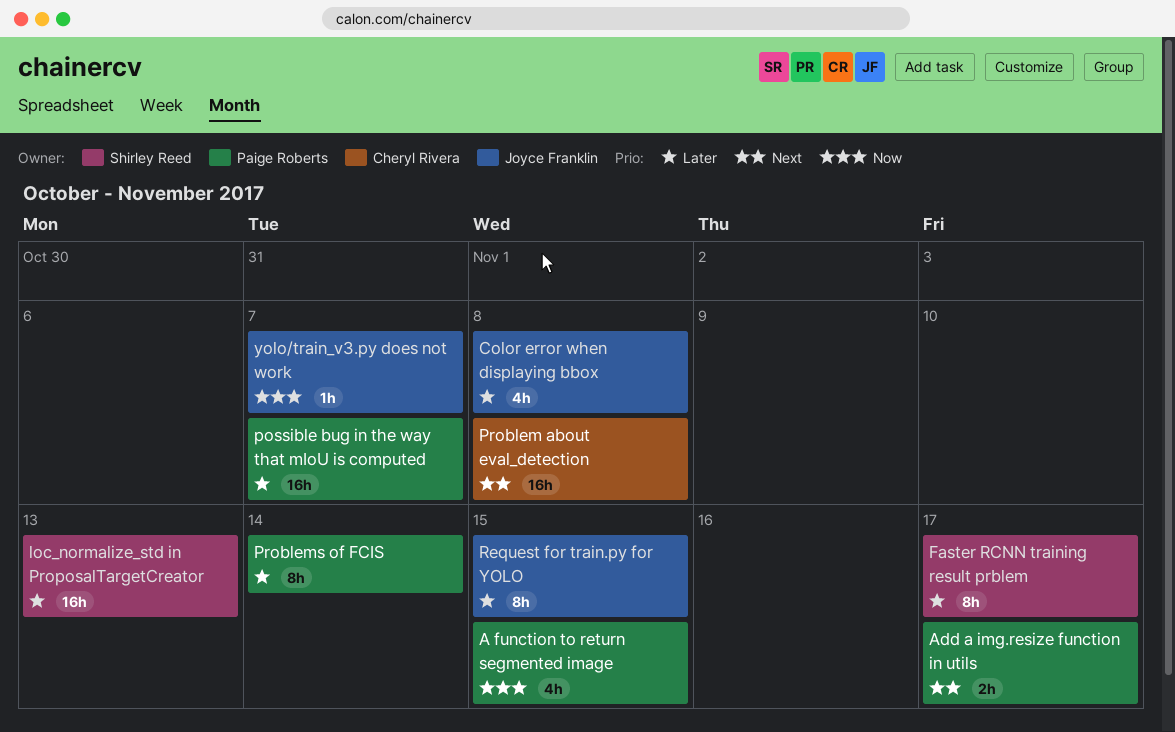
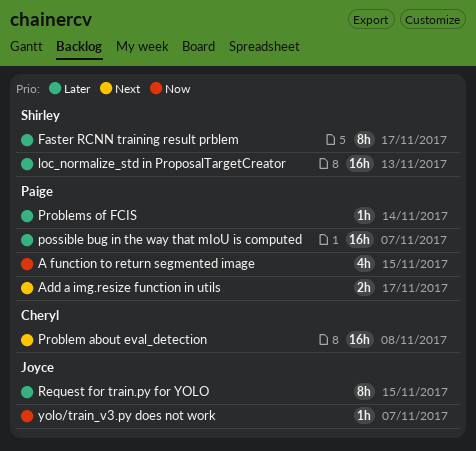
Color error when displaying bbox: present -> none
Problems of FCIS, estimate: 8h -> 1h

